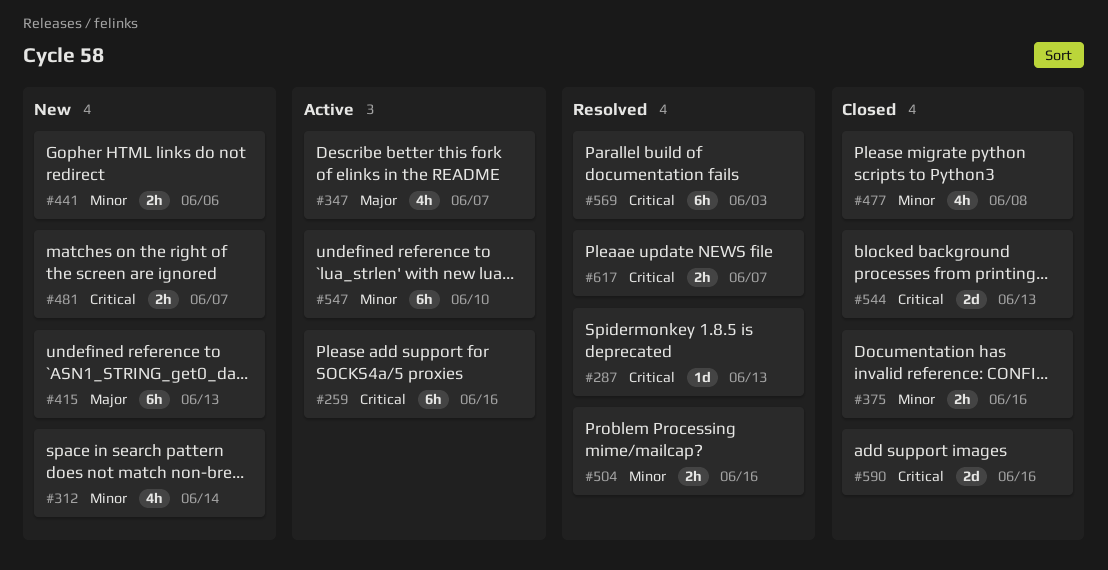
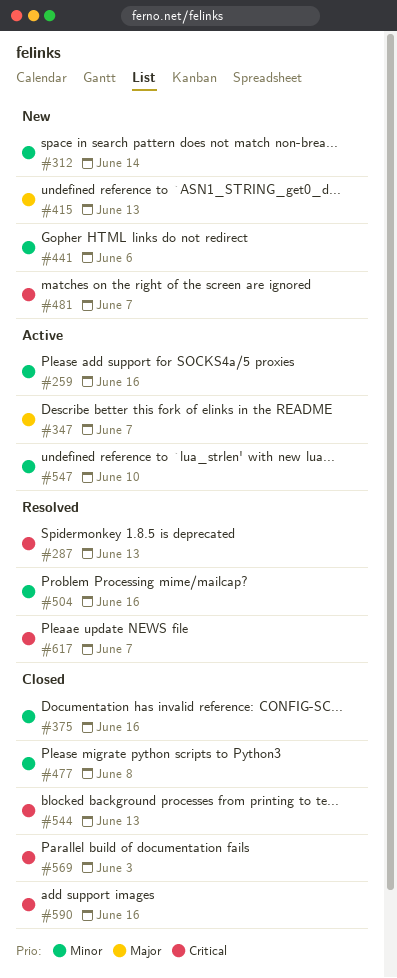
#259, priority: Critical -> Minor
#569, status: Resolved -> Closed

